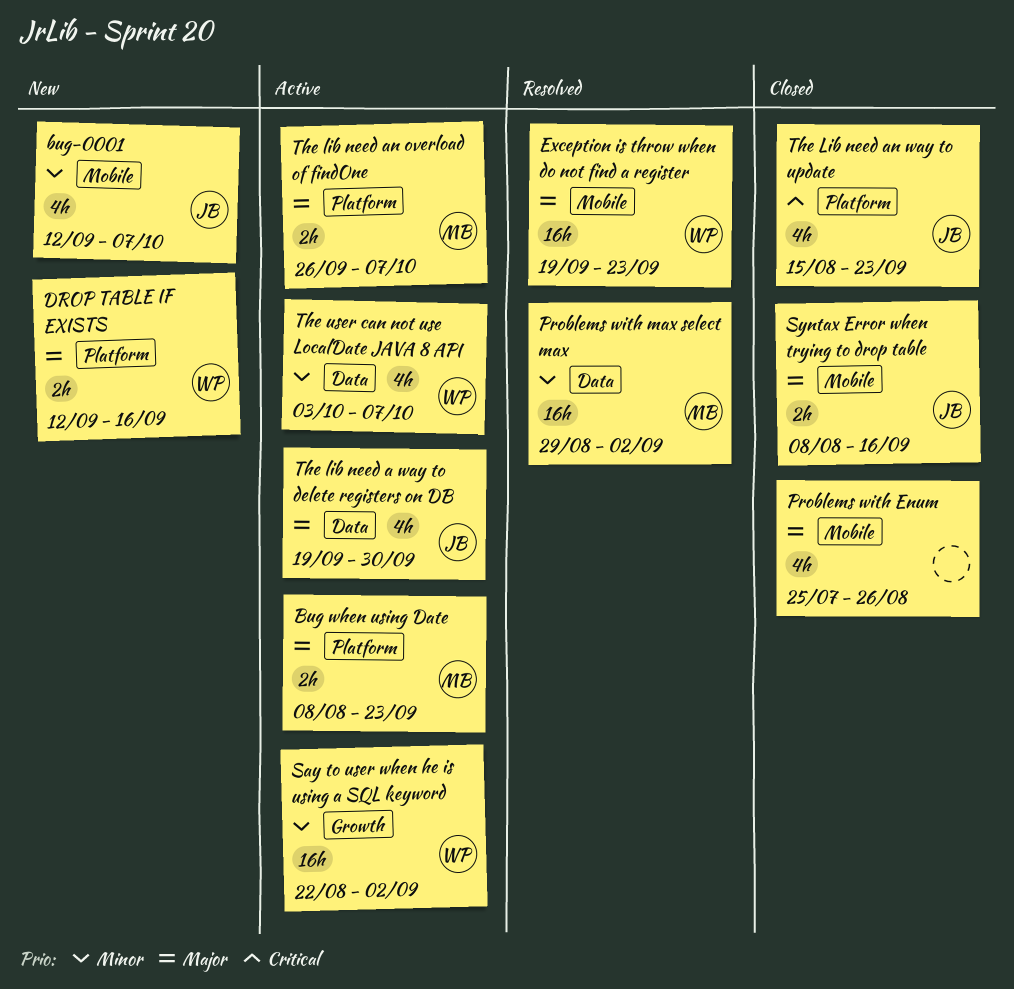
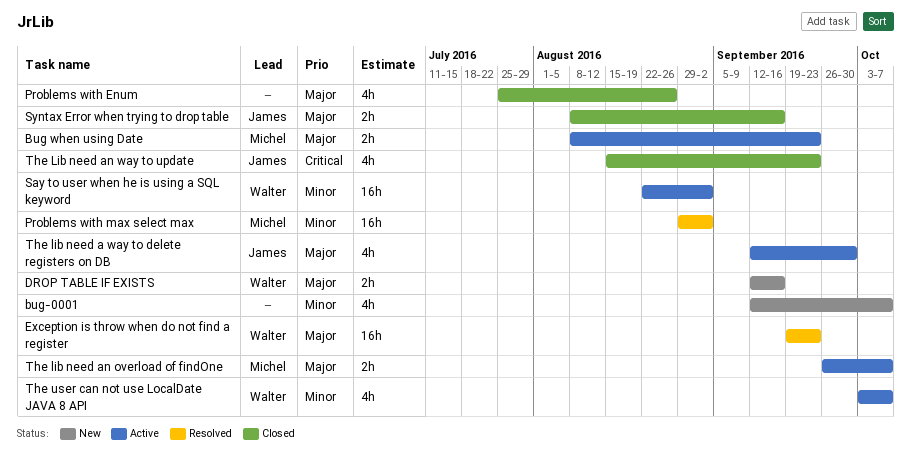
bug-0001, owner: James -> none
The lib need a way to delete registers on DB, start: Sep 19 -> Sep 12

